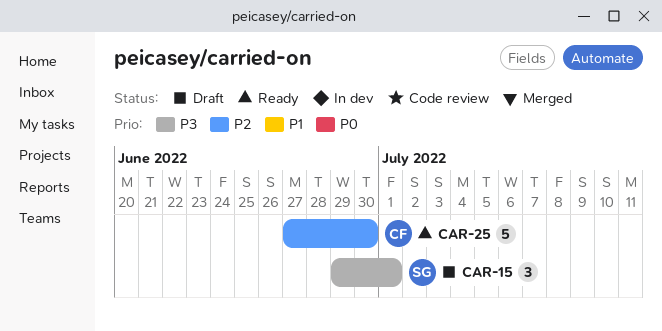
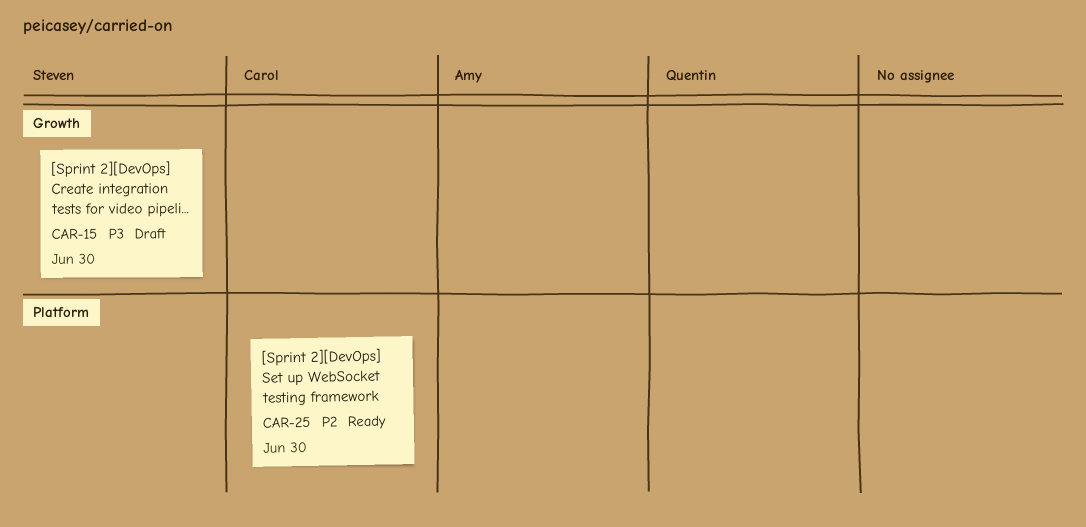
CAR-15, due: Jul 1 -> Jun 30

